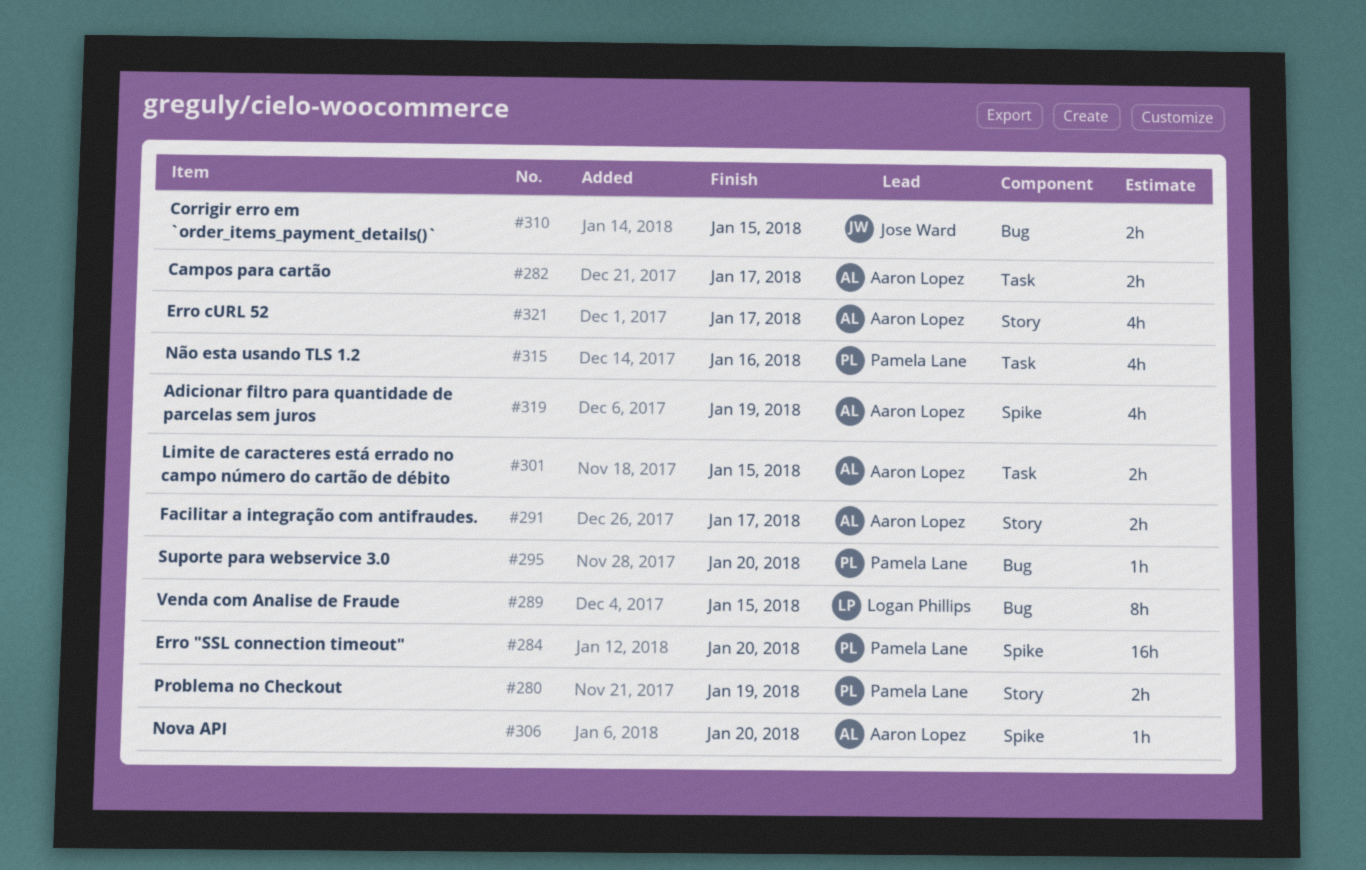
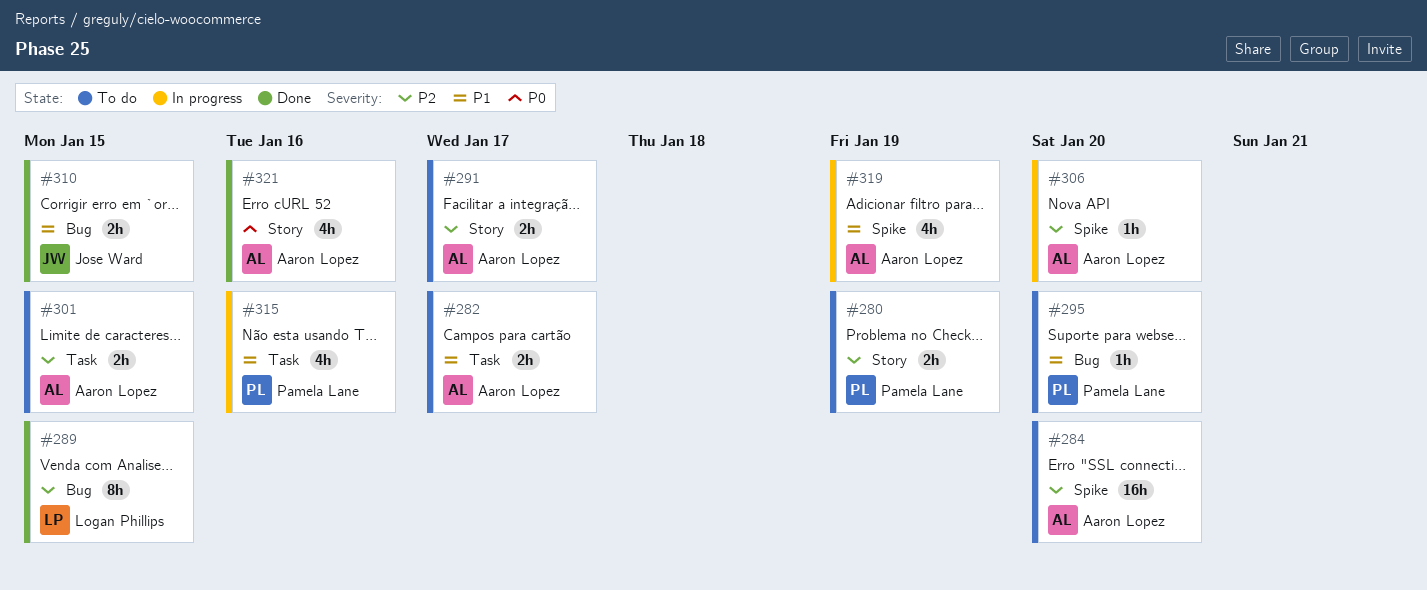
#284, owner: Pamela Lane -> Aaron Lopez
#321, due: Jan 17 -> Jan 16

